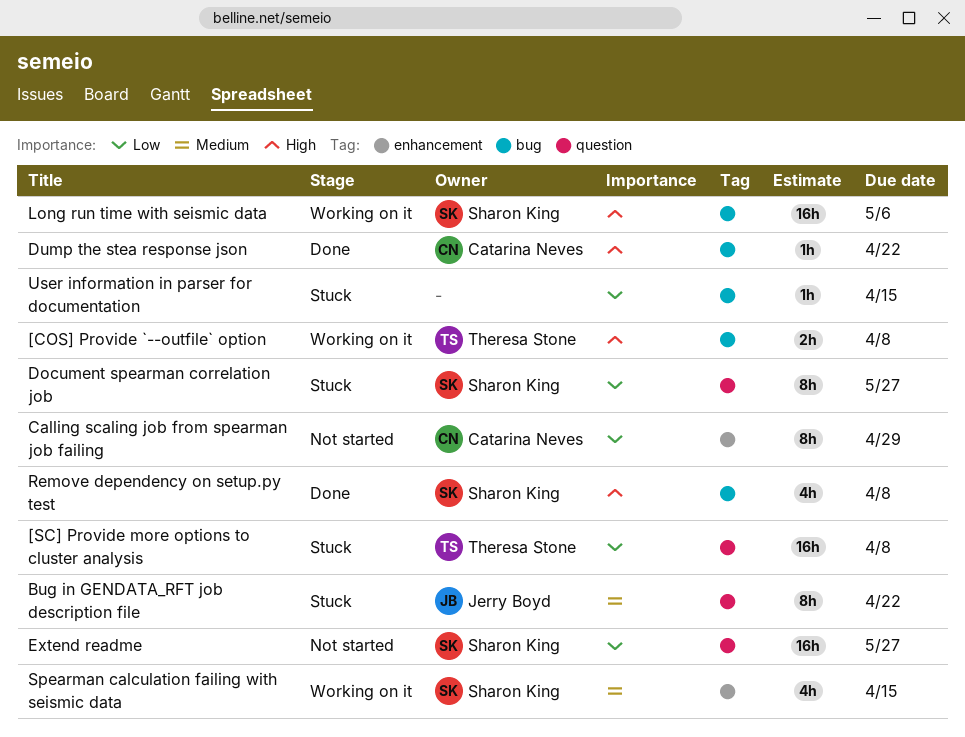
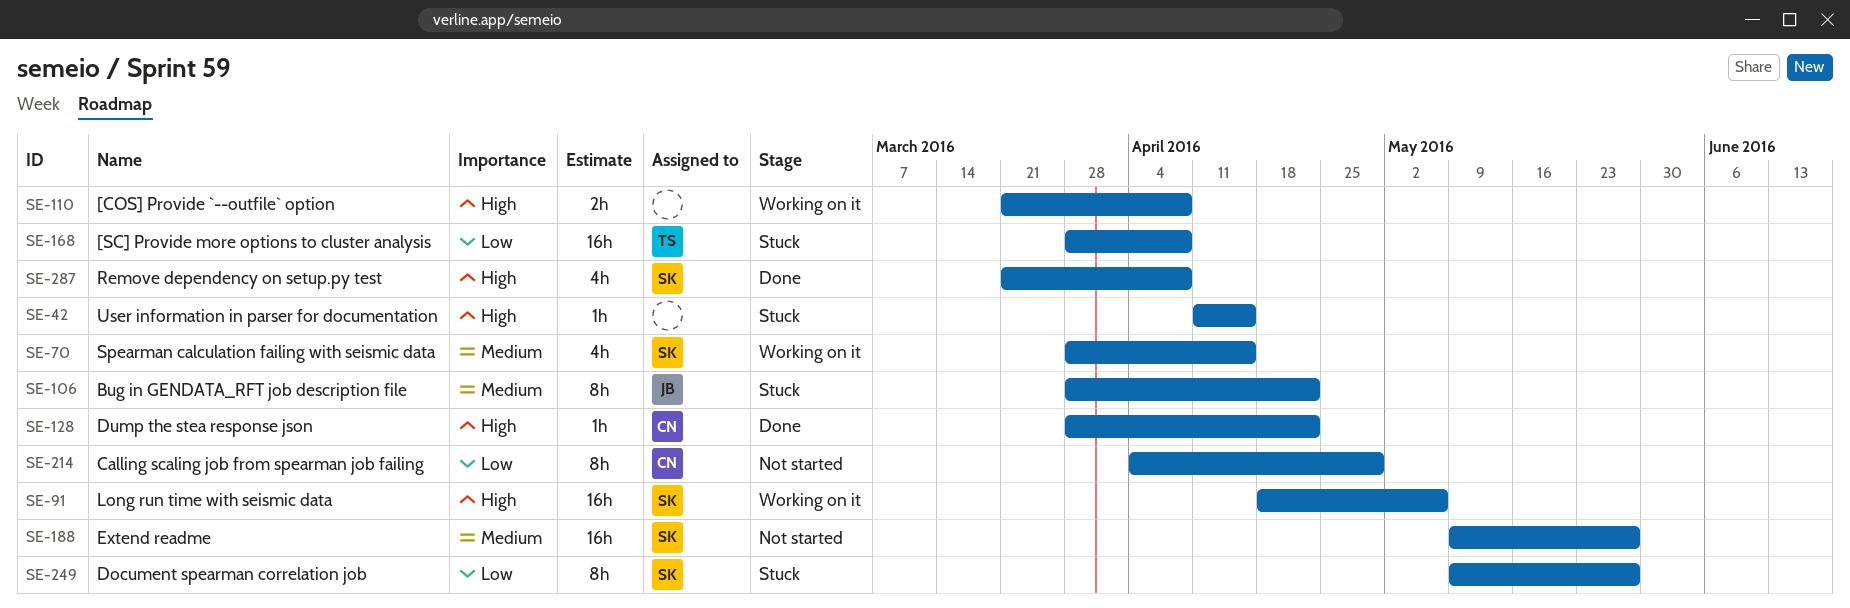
[COS] Provide `--outfile` option, owner: Theresa Stone -> none
Extend readme, priority: Low -> Medium
User information in parser for documentation, priority: Low -> High

